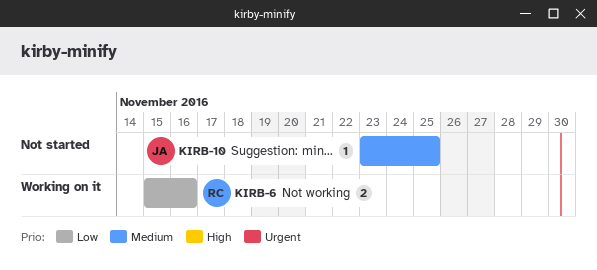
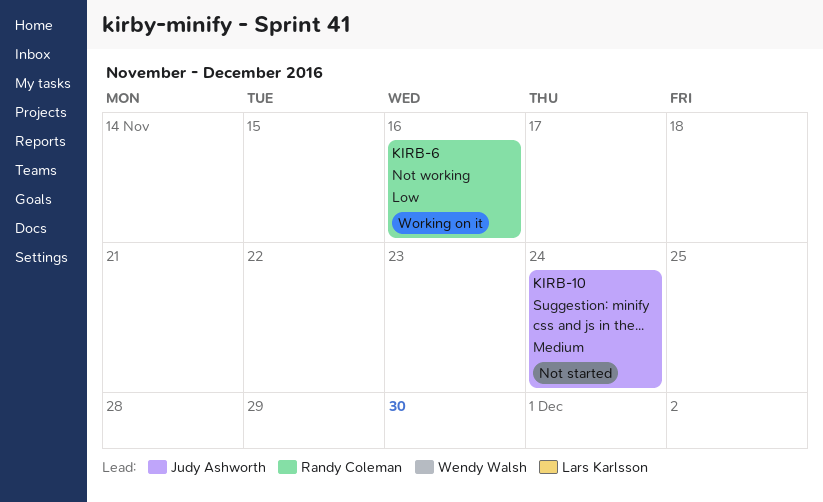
KIRB-10, due: Nov 25 -> Nov 24

